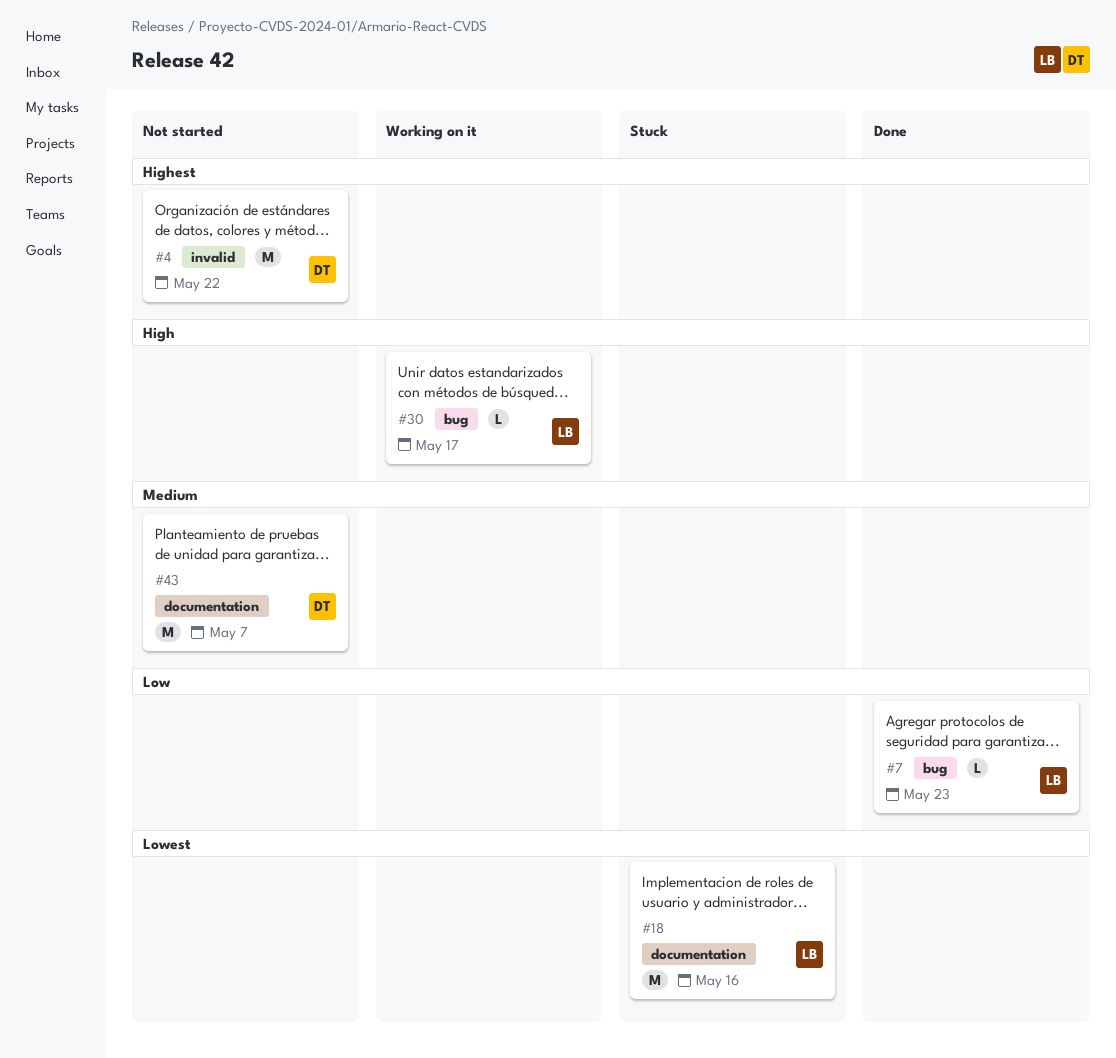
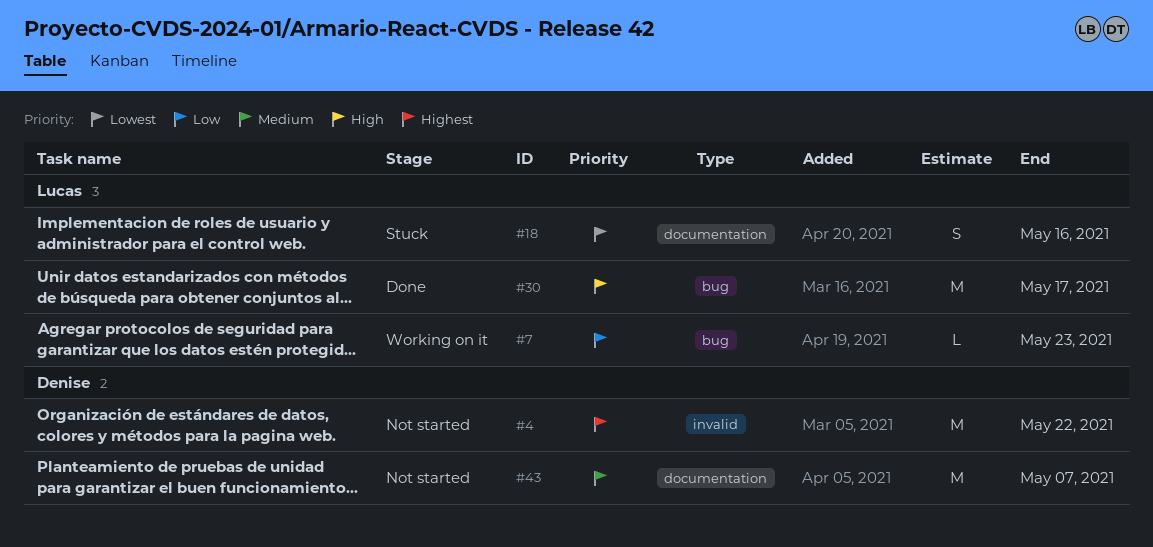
#7, status: Done -> Working on it
#18, estimate: M -> S
#30, status: Working on it -> Done
#30, estimate: L -> M

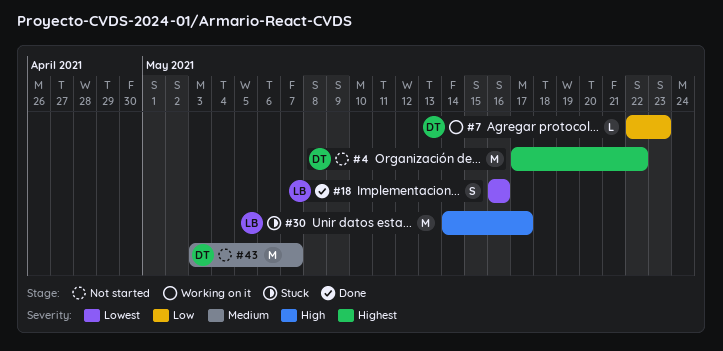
#7, owner: Lucas -> Denise
#18, status: Stuck -> Done
#30, status: Done -> Stuck

